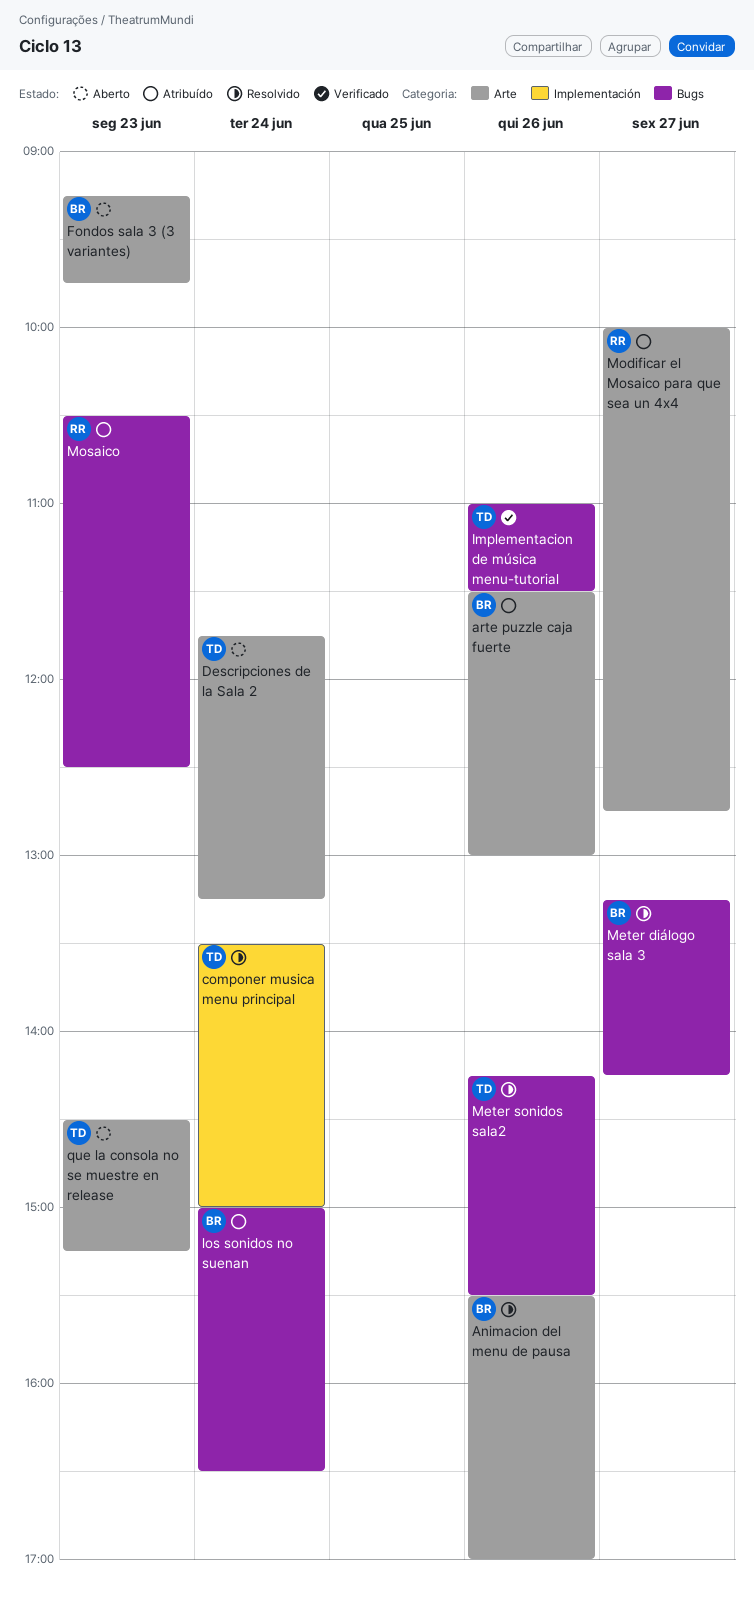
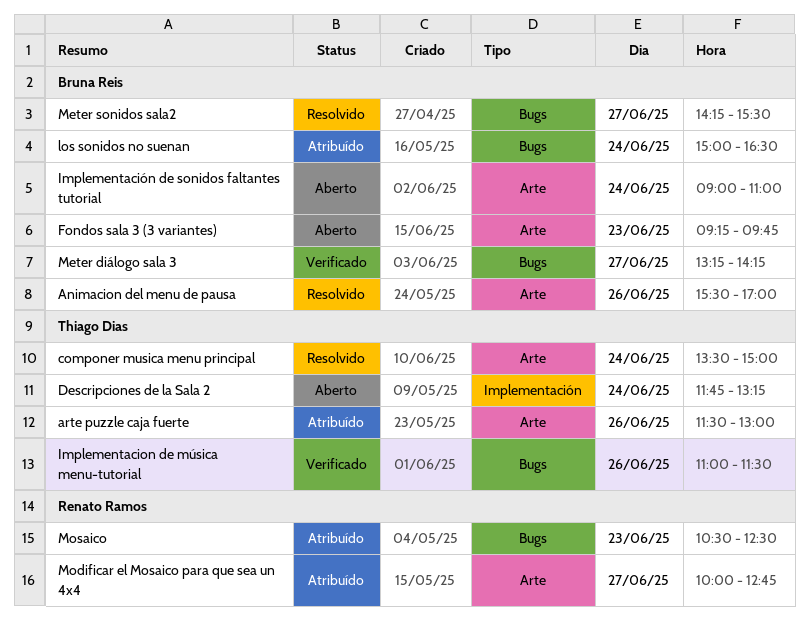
arte puzzle caja fuerte, owner: Bruna Reis -> Thiago Dias
componer musica menu principal, label: Implementación -> Arte
Descripciones de la Sala 2, label: Arte -> Implementación
Implementación de sonidos faltantes tutorial: none -> present
Meter diálogo sala 3, status: Resolvido -> Verificado
Meter sonidos sala2, owner: Thiago Dias -> Bruna Reis
Meter sonidos sala2, day: Jun 26 -> Jun 27
que la consola no se muestre en release: present -> none

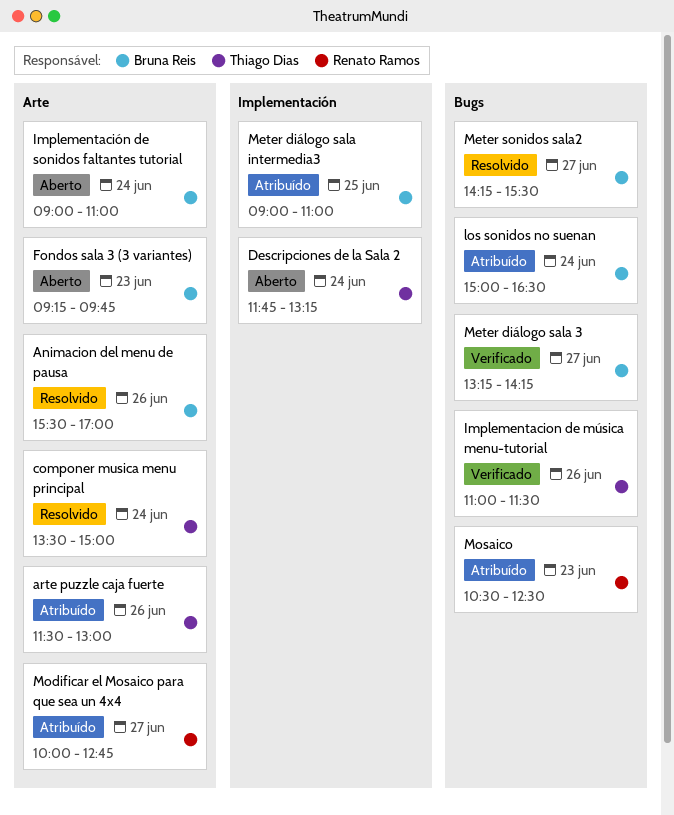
Meter diálogo sala intermedia3: none -> present

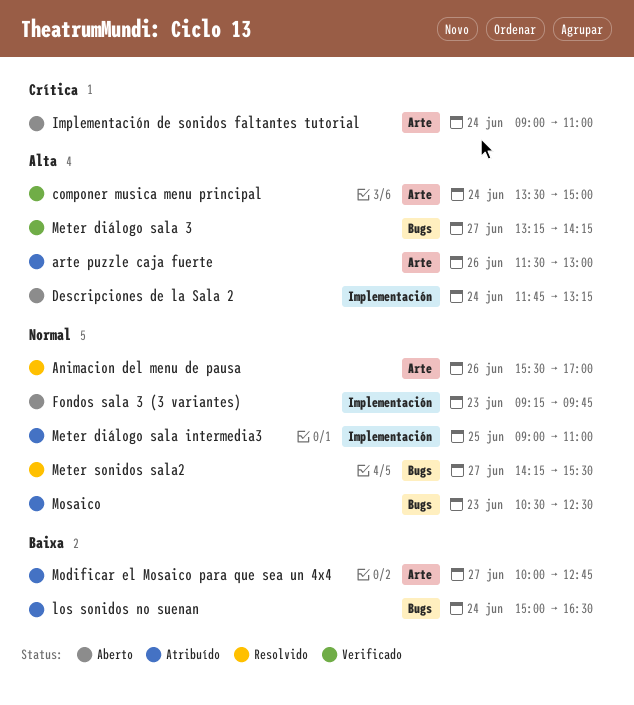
componer musica menu principal, status: Resolvido -> Verificado
Fondos sala 3 (3 variantes), label: Arte -> Implementación
Implementacion de música menu-tutorial: present -> none

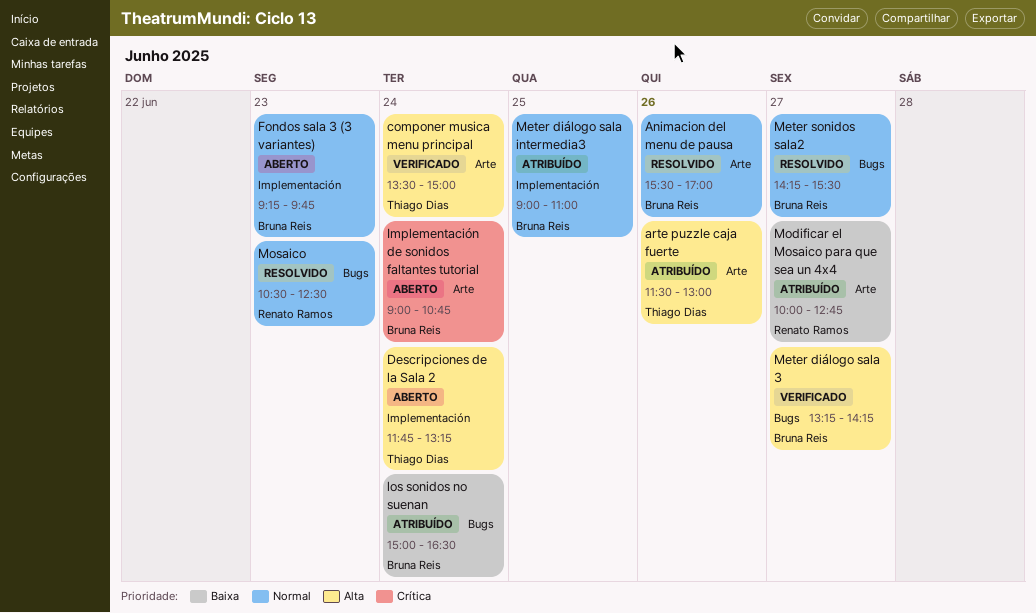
Implementación de sonidos faltantes tutorial, ends: 11:00 -> 10:45
Mosaico, status: Atribuído -> Resolvido

